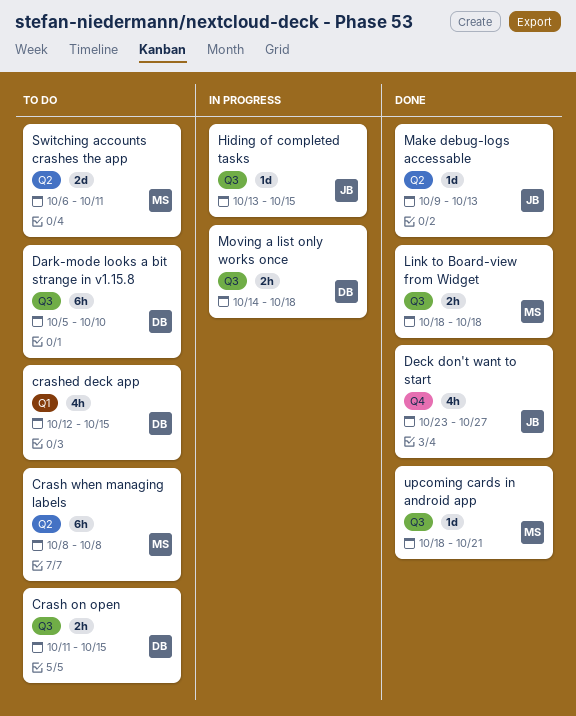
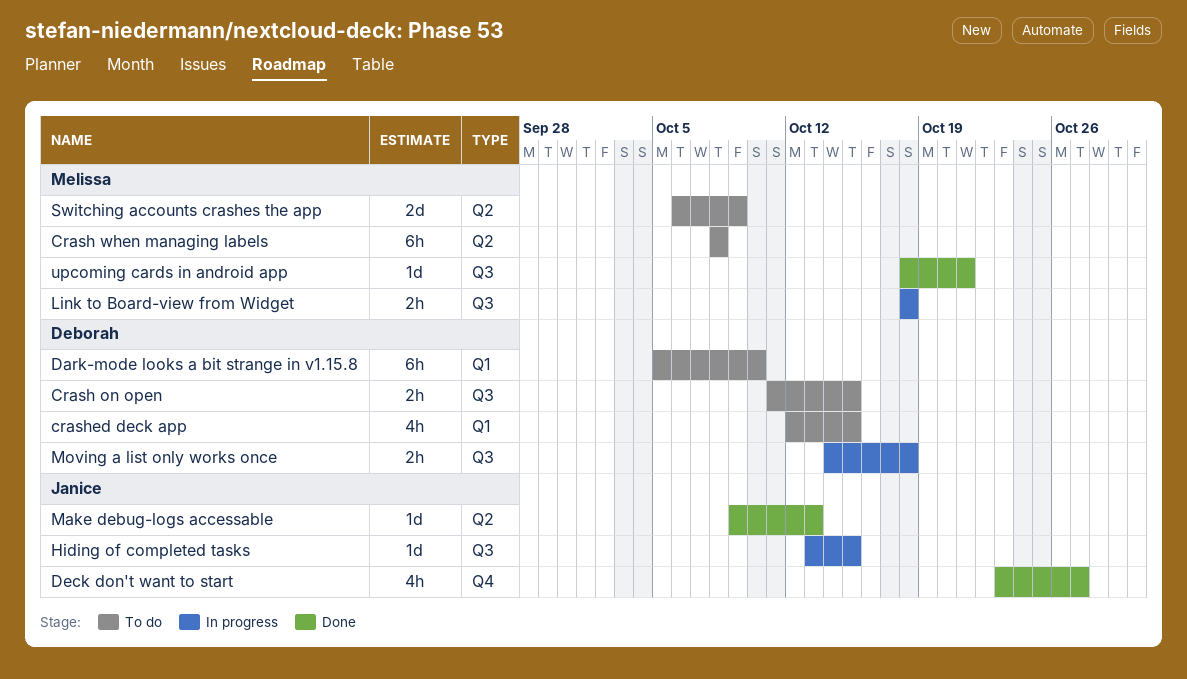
Dark-mode looks a bit strange in v1.15.8, label: Q3 -> Q1
Link to Board-view from Widget, status: Done -> In progress
Switching accounts crashes the app, due: Oct 11 -> Oct 9

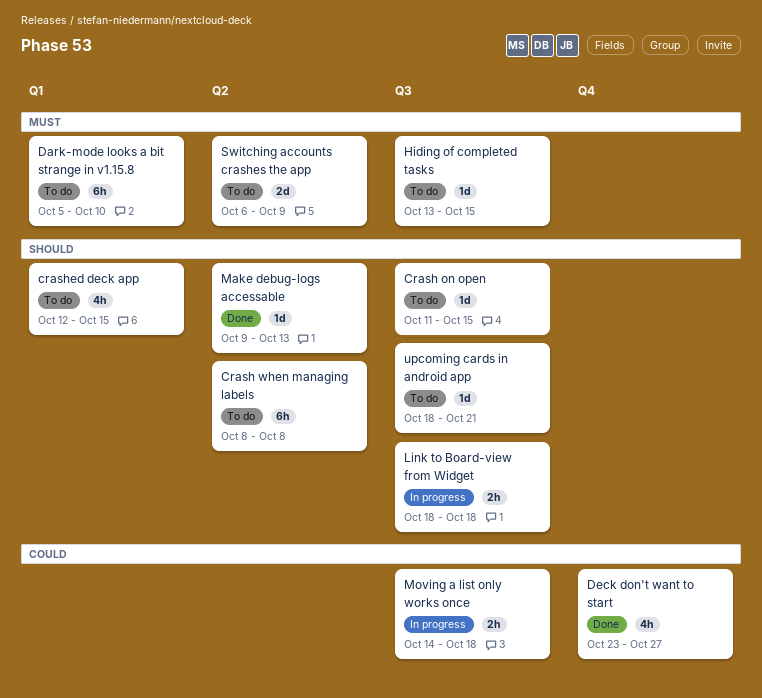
Crash on open, estimate: 2h -> 1d
Hiding of completed tasks, status: In progress -> To do
upcoming cards in android app, status: Done -> To do

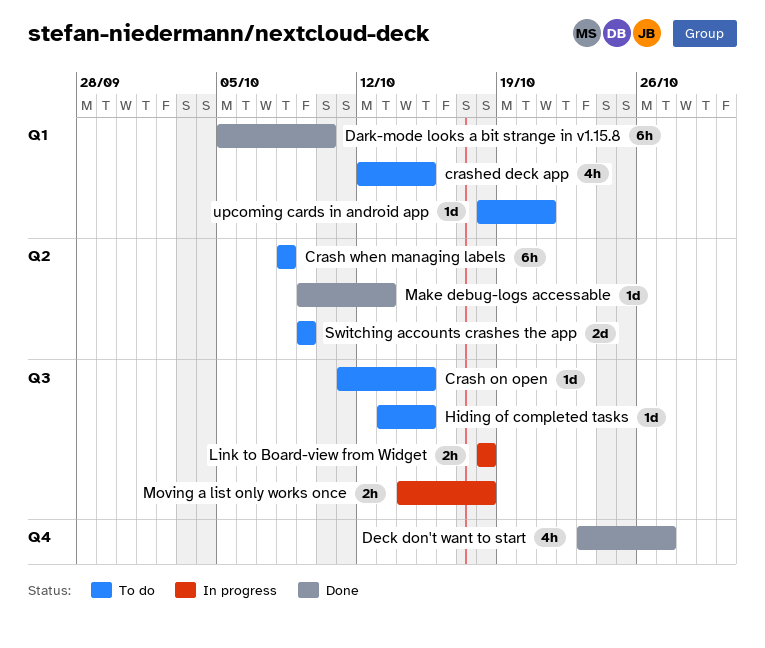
Dark-mode looks a bit strange in v1.15.8, status: To do -> Done
Switching accounts crashes the app, start: Oct 6 -> Oct 9
upcoming cards in android app, label: Q3 -> Q1

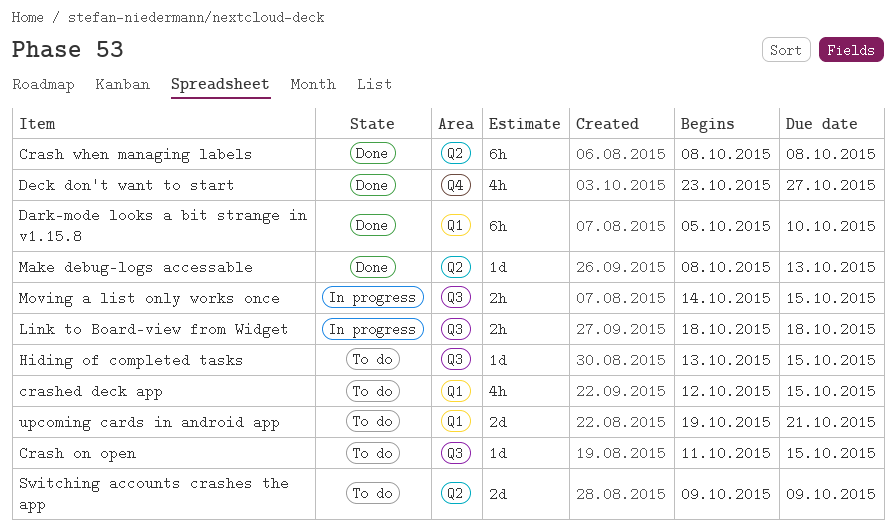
Crash when managing labels, status: To do -> Done
Make debug-logs accessable, start: Oct 9 -> Oct 8
Moving a list only works once, due: Oct 18 -> Oct 15
upcoming cards in android app, estimate: 1d -> 2d
upcoming cards in android app, start: Oct 18 -> Oct 19

